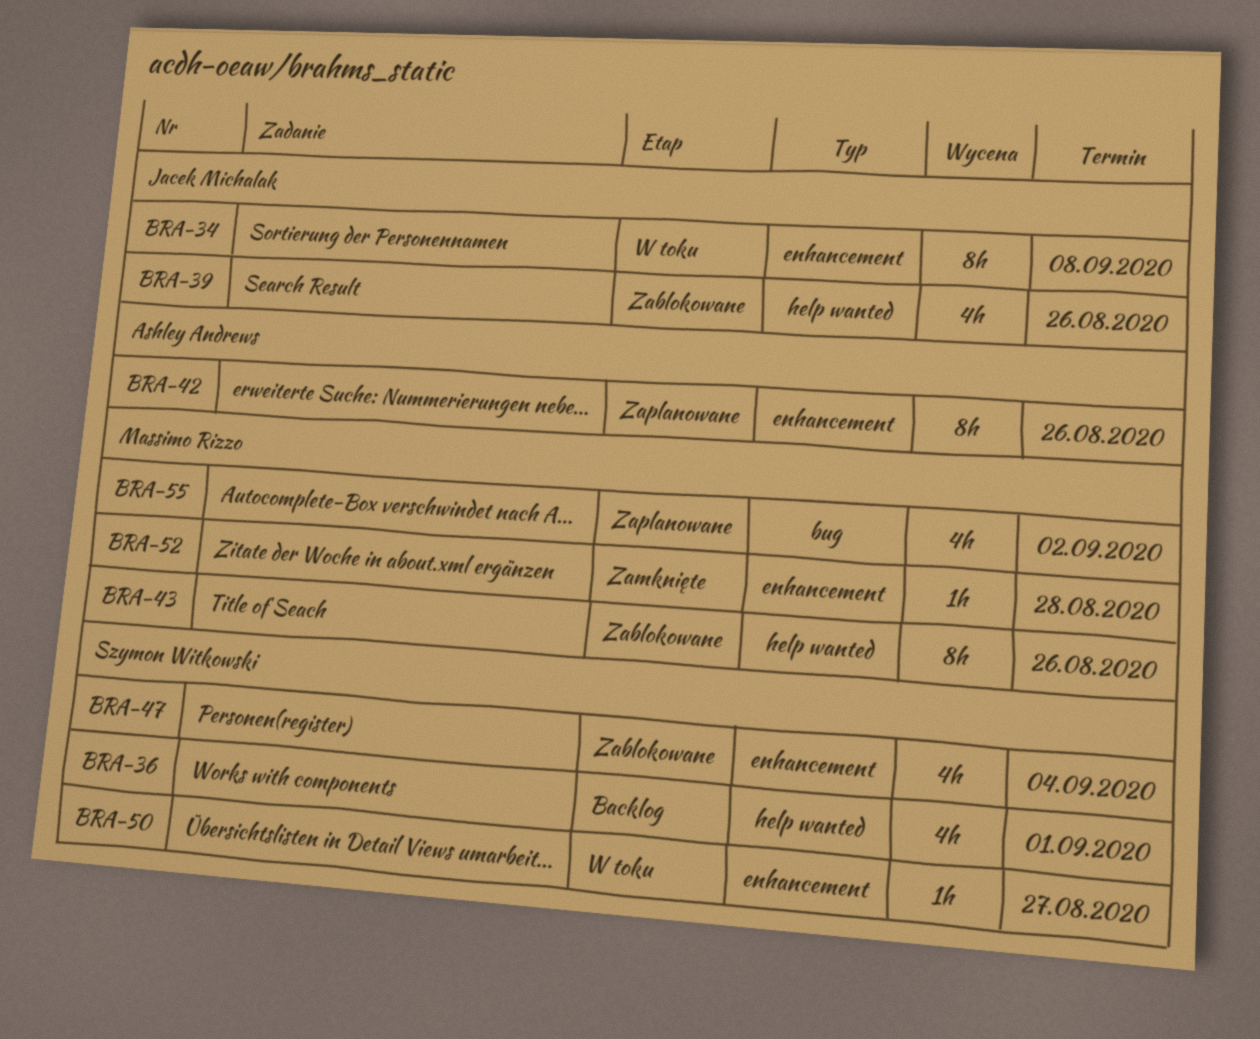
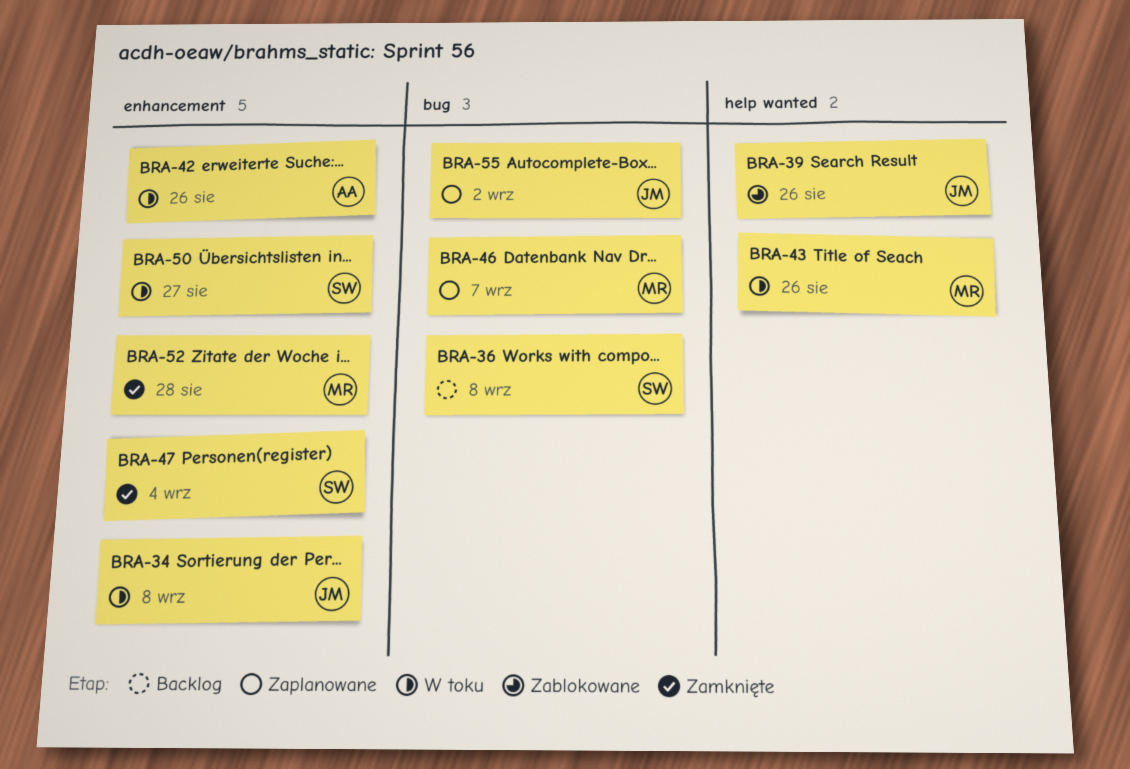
BRA-36, label: help wanted -> bug
BRA-36, due: Sep 1 -> Sep 8
BRA-42, status: Zaplanowane -> W toku
BRA-43, status: Zablokowane -> W toku
BRA-46: none -> present
BRA-47, status: Zablokowane -> Zamknięte
BRA-55, owner: Massimo Rizzo -> Jacek Michalak

